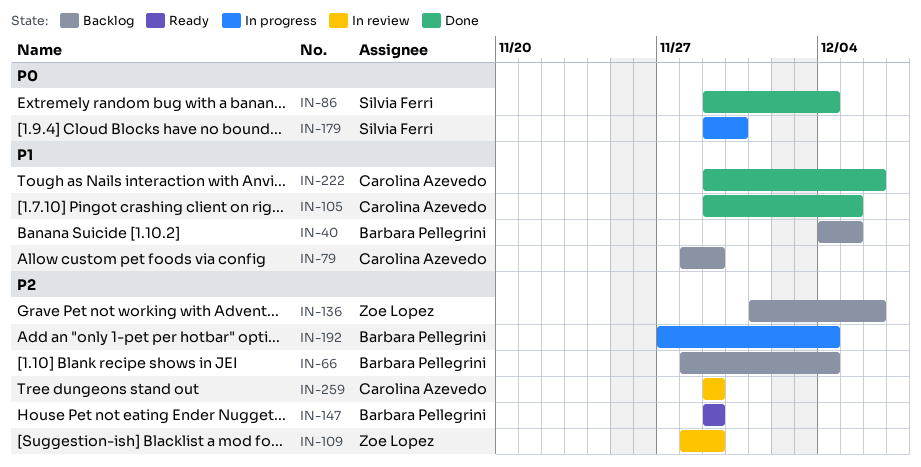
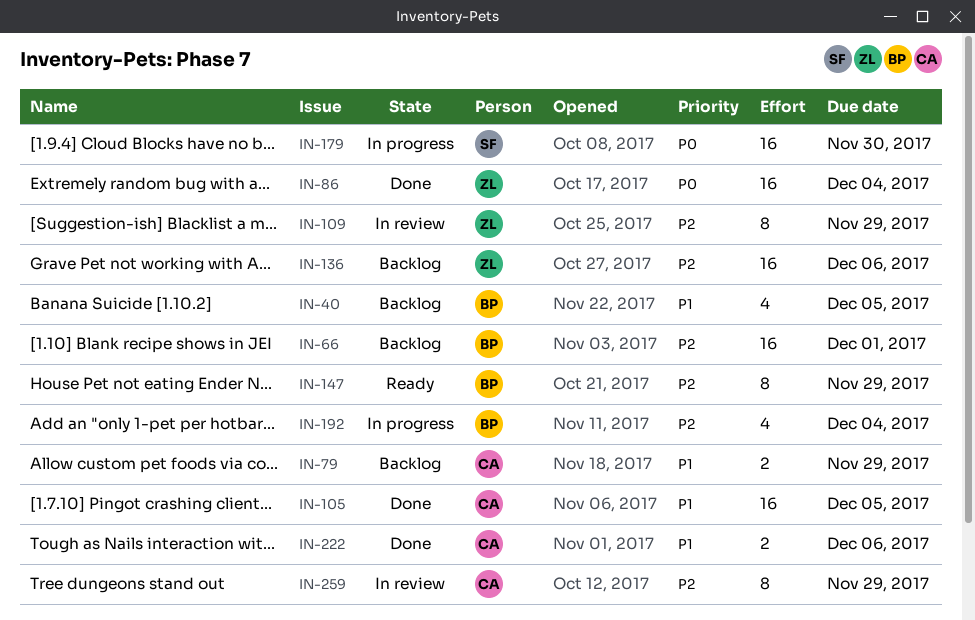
IN-66, due: Dec 4 -> Dec 1
IN-86, owner: Silvia Ferri -> Zoe Lopez

